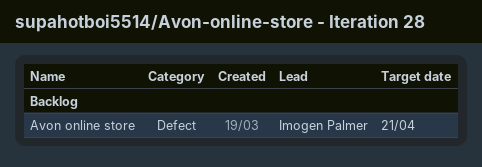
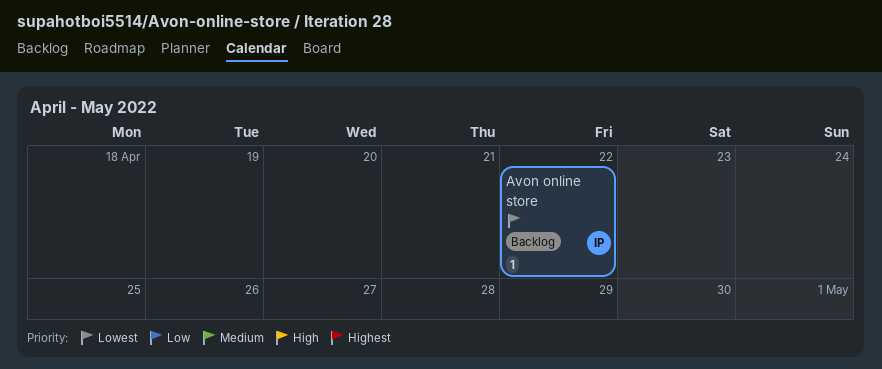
Avon online store, due: Apr 21 -> Apr 22

